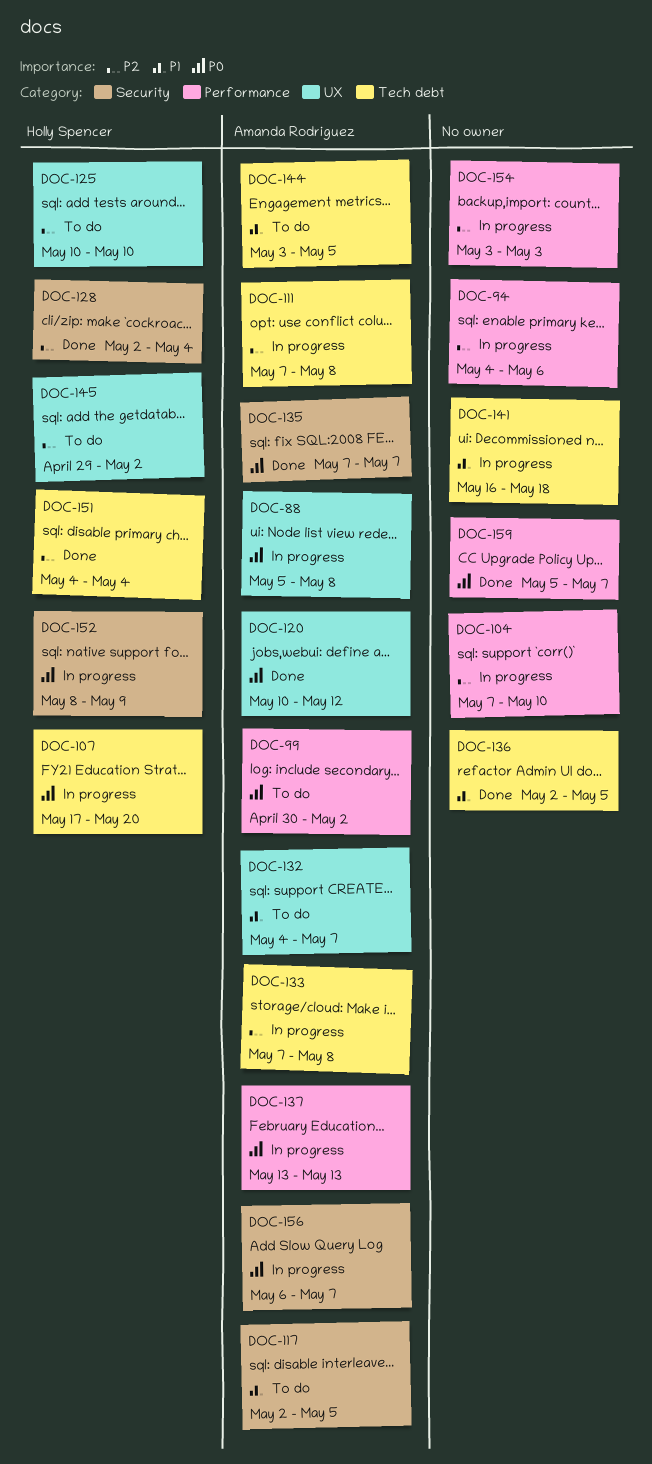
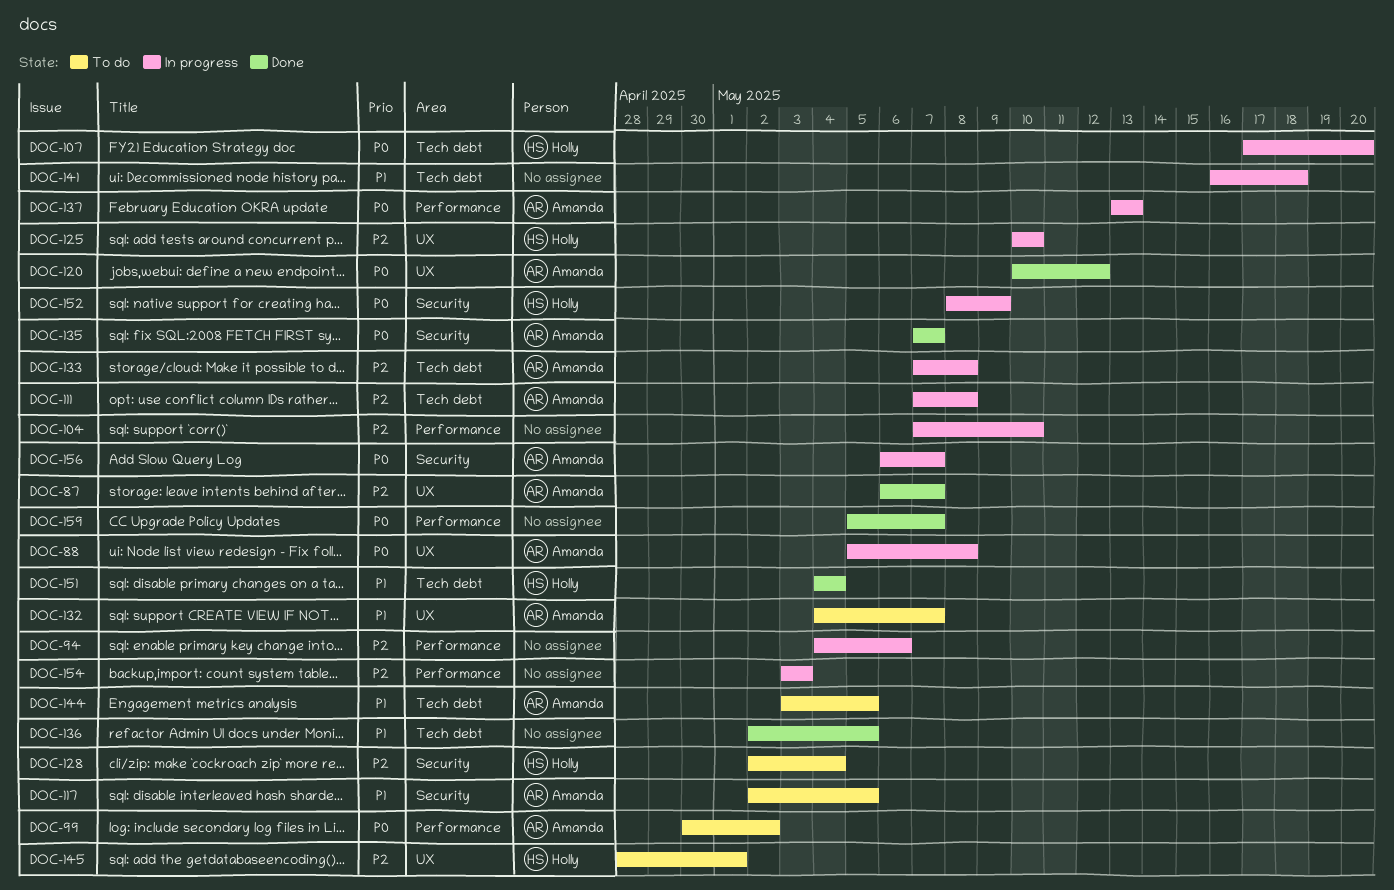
DOC-87: none -> present
DOC-125, status: To do -> In progress
DOC-128, status: Done -> To do
DOC-145, start: Apr 29 -> Apr 28
DOC-145, due: May 2 -> May 1
DOC-151, priority: P2 -> P1

